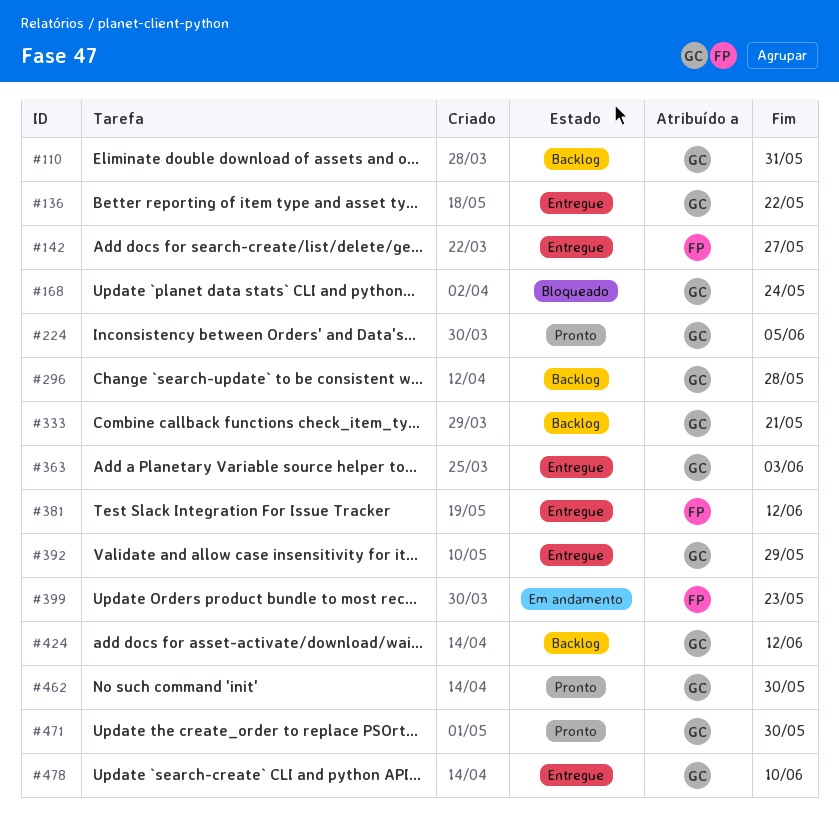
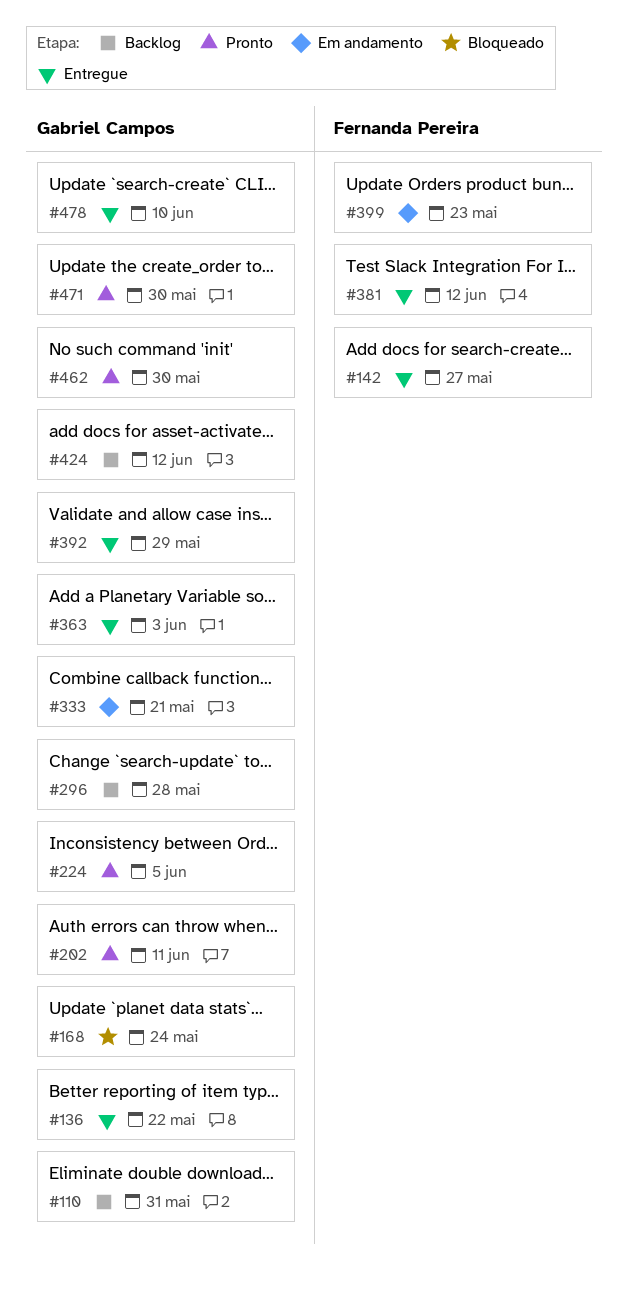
#202: none -> present
#333, status: Backlog -> Em andamento

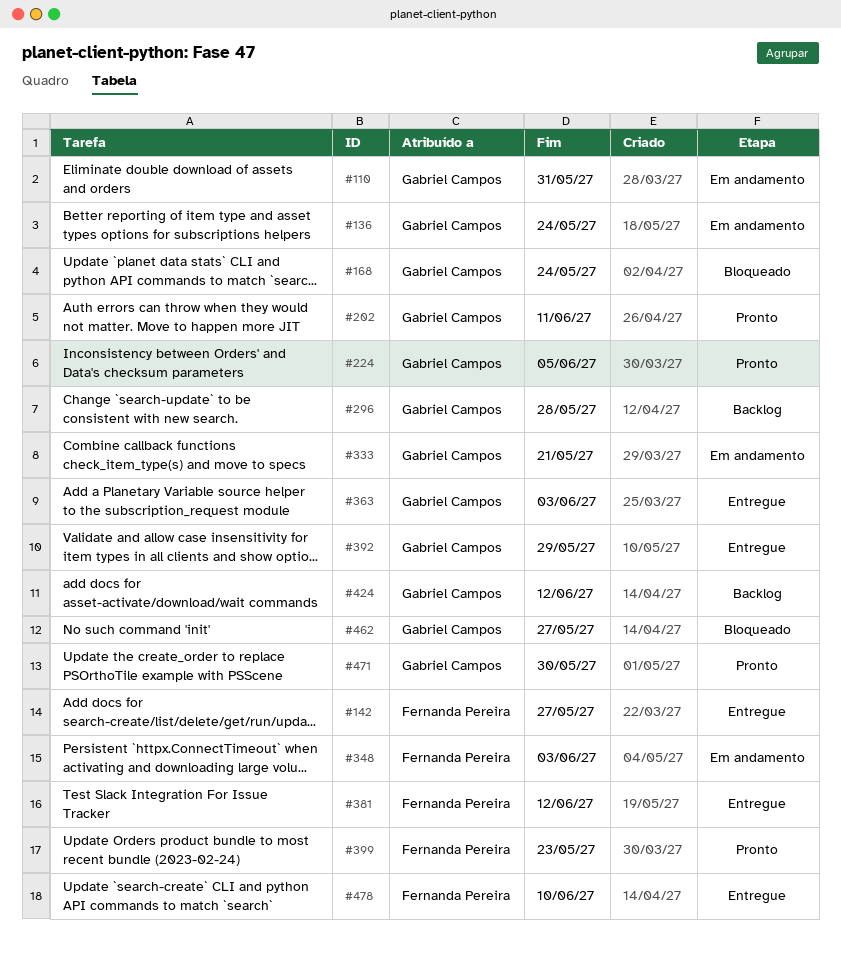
#110, status: Backlog -> Em andamento
#136, status: Entregue -> Em andamento
#136, due: May 22 -> May 24
#348: none -> present
#399, status: Em andamento -> Pronto
#462, status: Pronto -> Bloqueado
#462, due: May 30 -> May 27
#478, owner: Gabriel Campos -> Fernanda Pereira

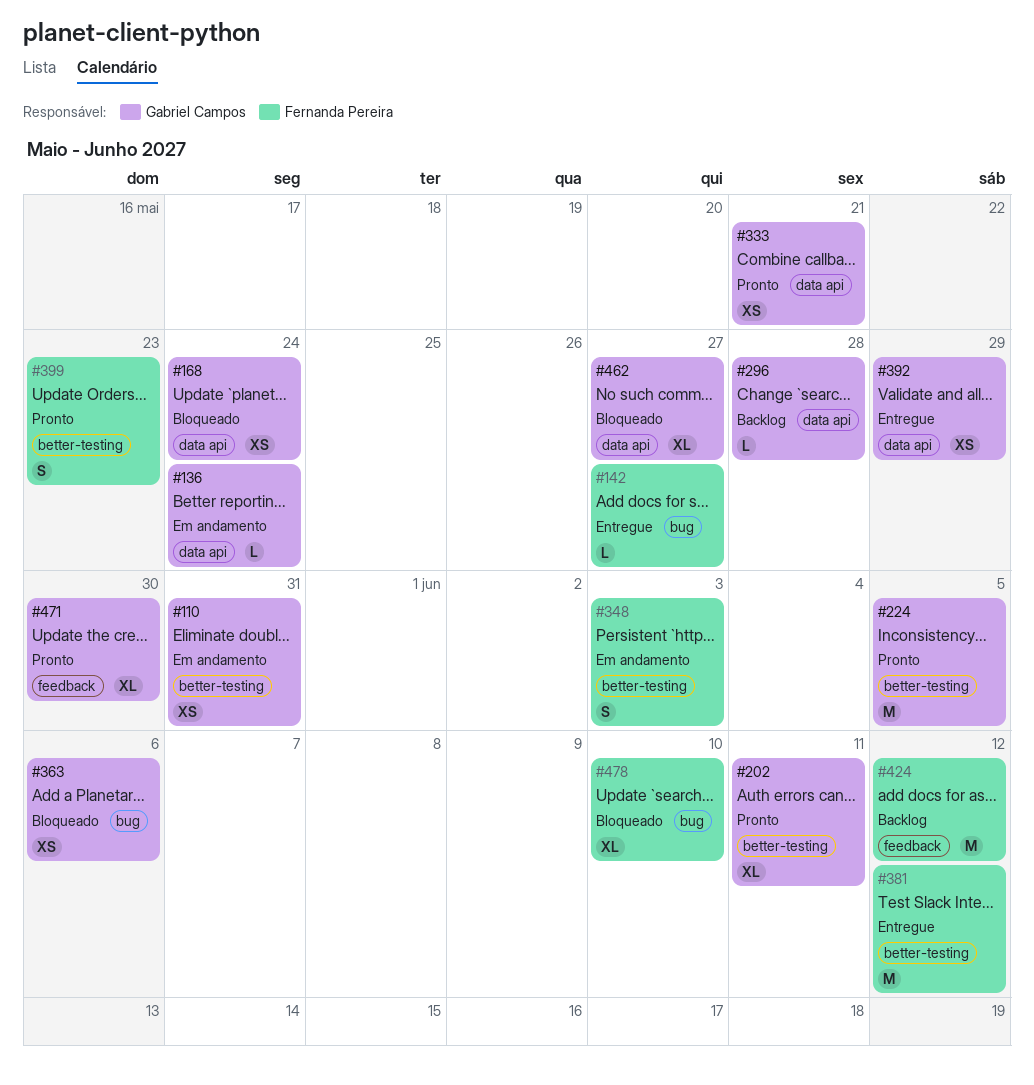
#333, status: Em andamento -> Pronto
#363, status: Entregue -> Bloqueado
#363, due: Jun 3 -> Jun 6
#424, owner: Gabriel Campos -> Fernanda Pereira
#478, status: Entregue -> Bloqueado

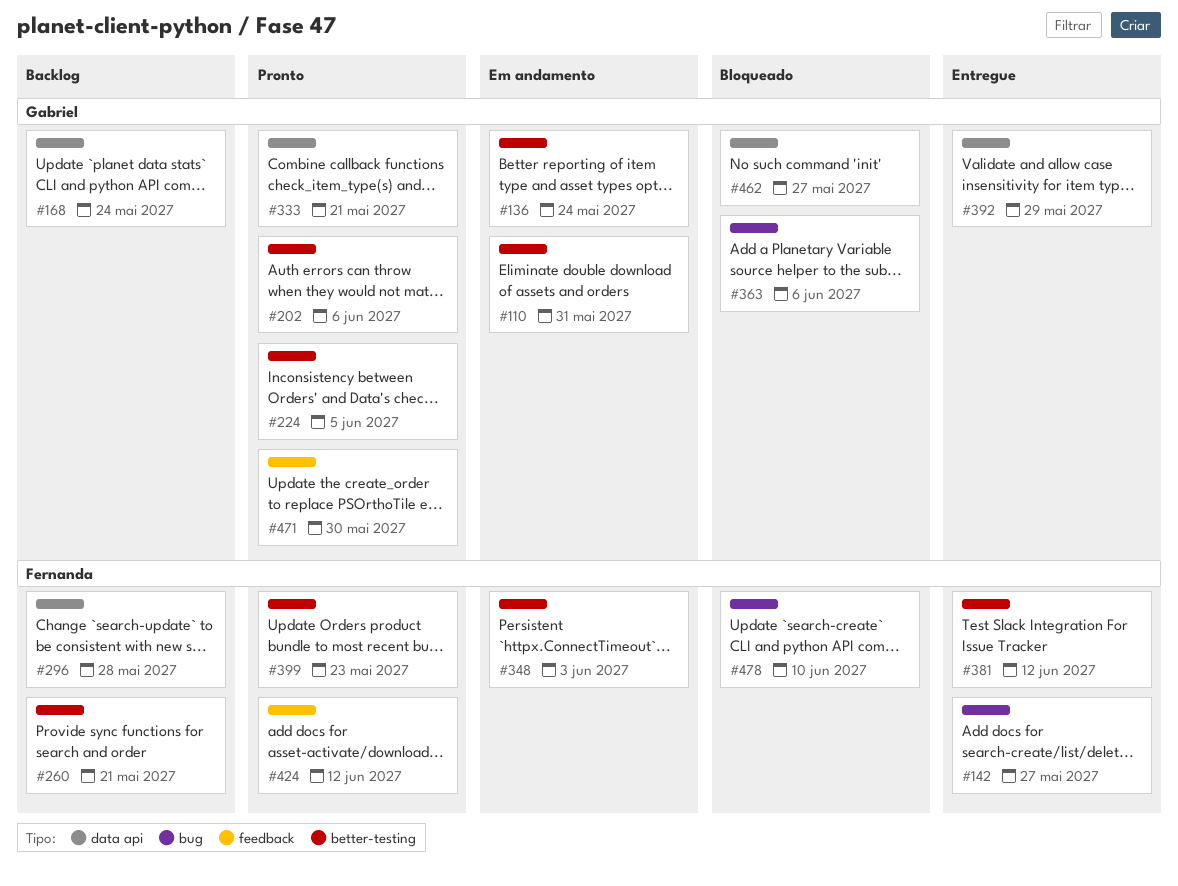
#136, label: data api -> better-testing
#168, status: Bloqueado -> Backlog
#202, due: Jun 11 -> Jun 6
#260: none -> present
#296, owner: Gabriel Campos -> Fernanda Pereira
#424, status: Backlog -> Pronto

